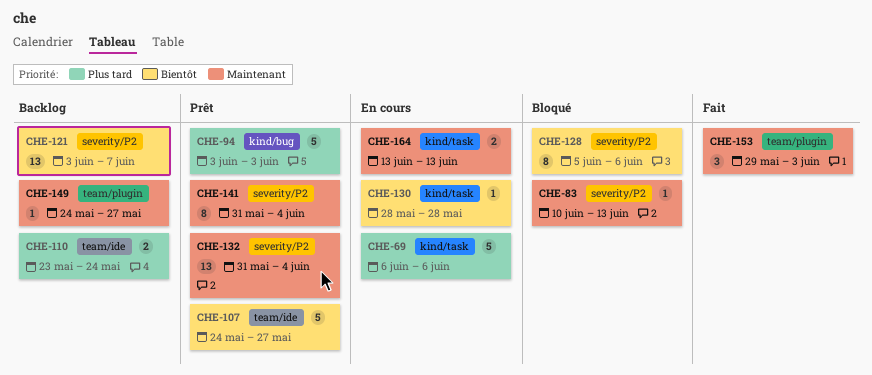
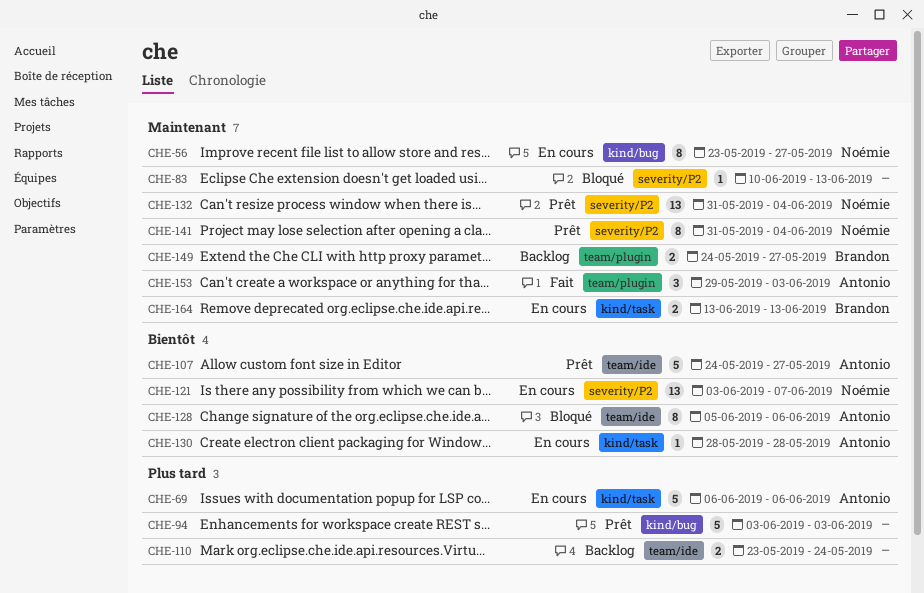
CHE-56: none -> present
CHE-121, status: Backlog -> En cours
CHE-128, label: severity/P2 -> team/ide
CHE-149, estimate: 1 -> 2

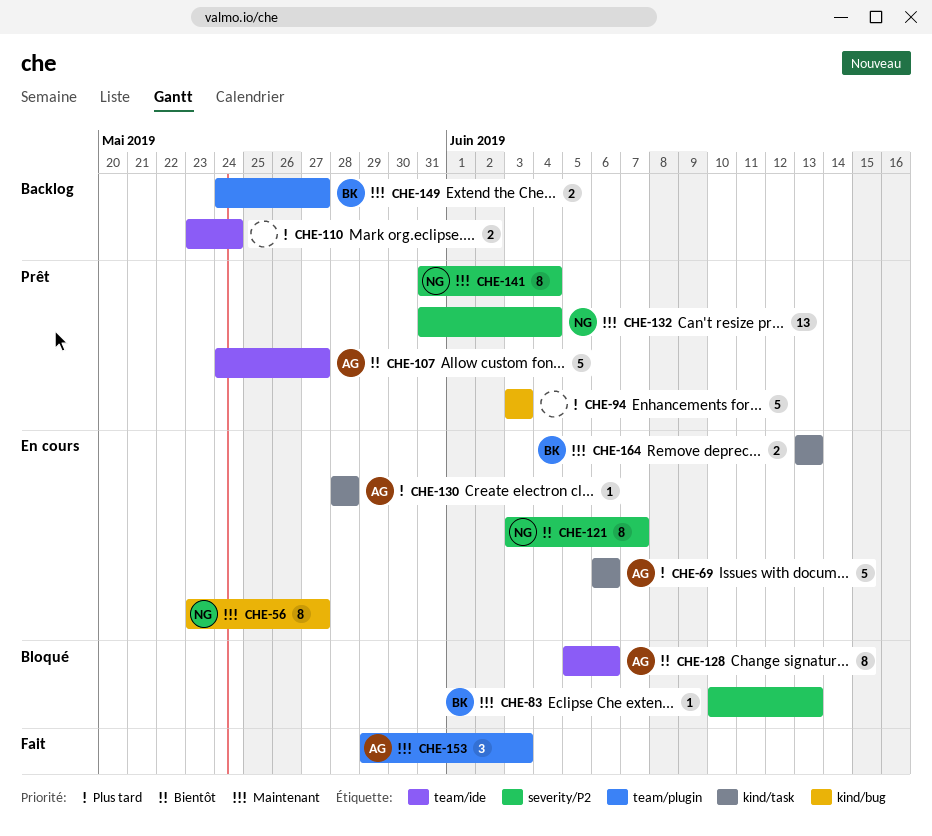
CHE-83, owner: none -> Brandon
CHE-121, estimate: 13 -> 8
CHE-130, priority: Bientôt -> Plus tard

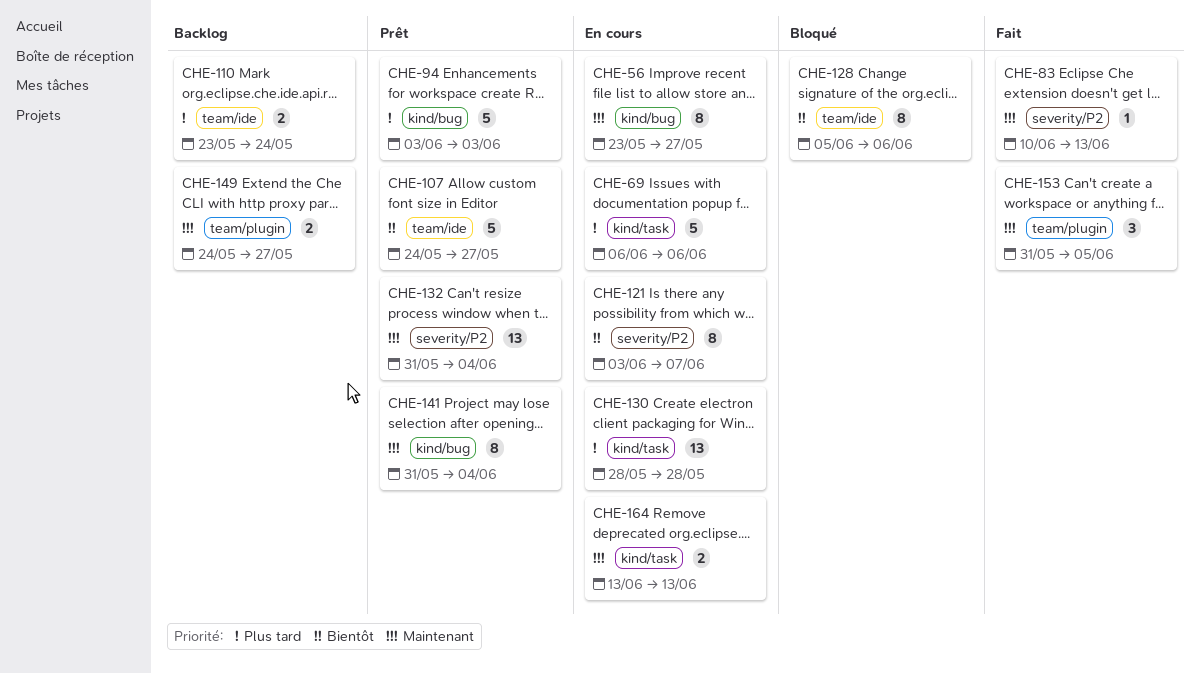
CHE-83, status: Bloqué -> Fait
CHE-130, estimate: 1 -> 13
CHE-141, label: severity/P2 -> kind/bug
CHE-153, start: May 29 -> May 31
CHE-153, due: Jun 3 -> Jun 5

